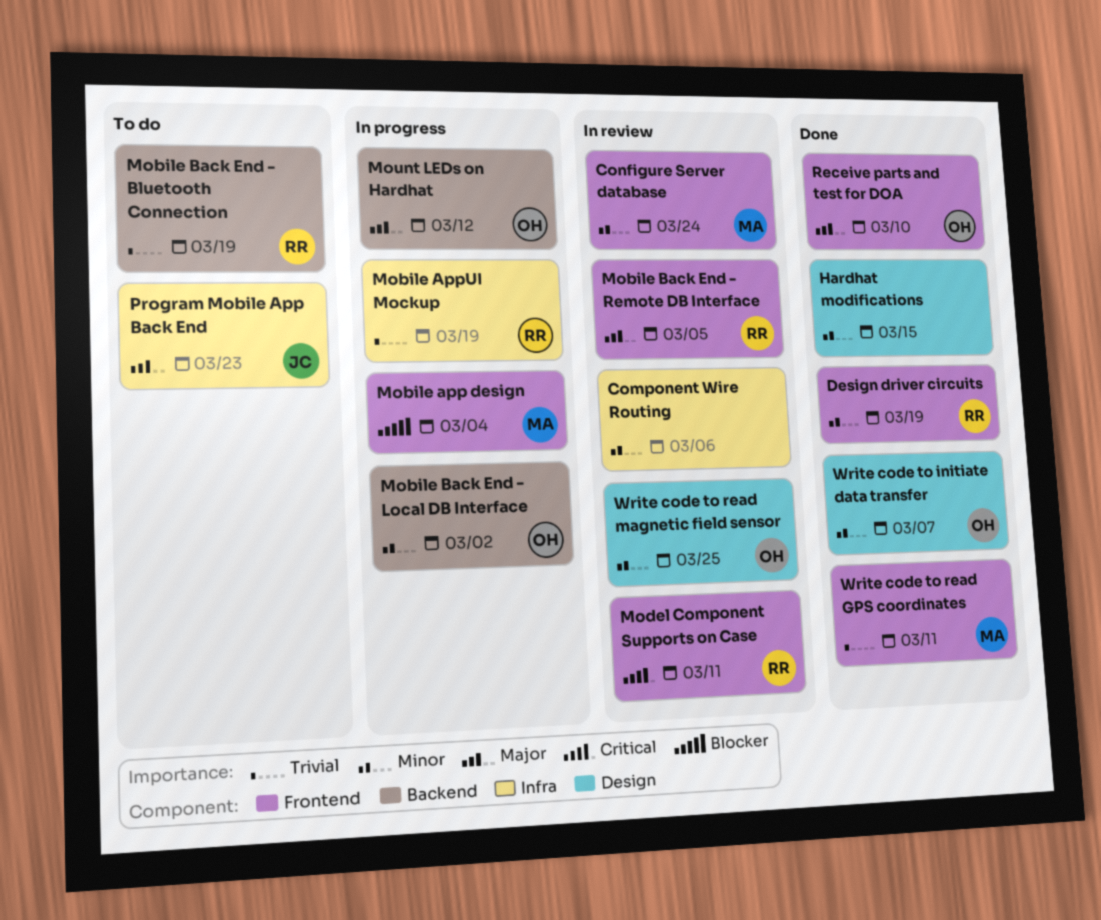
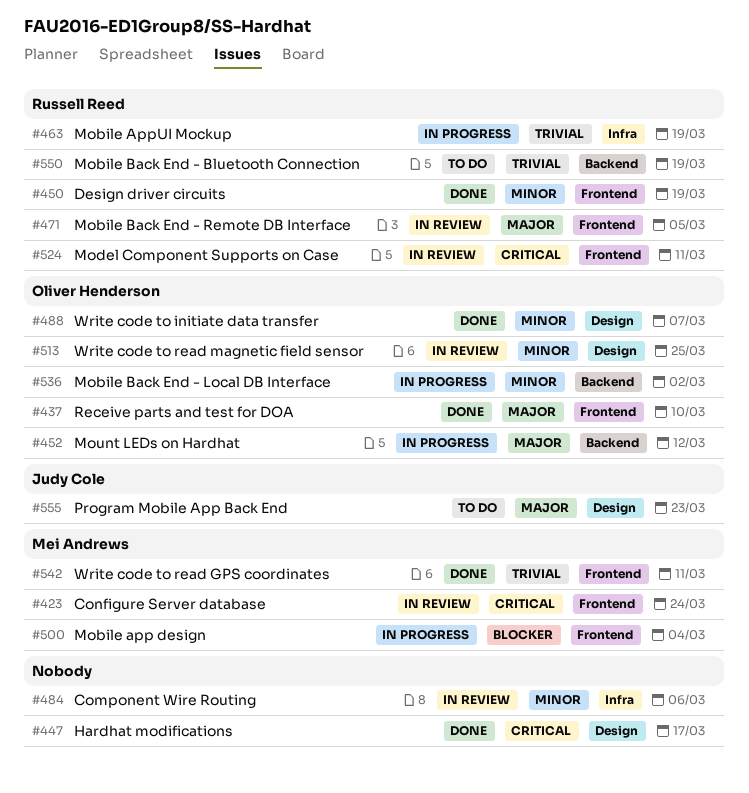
Configure Server database, priority: Minor -> Critical
Hardhat modifications, priority: Minor -> Critical
Hardhat modifications, due: Mar 15 -> Mar 17
Program Mobile App Back End, label: Infra -> Design

